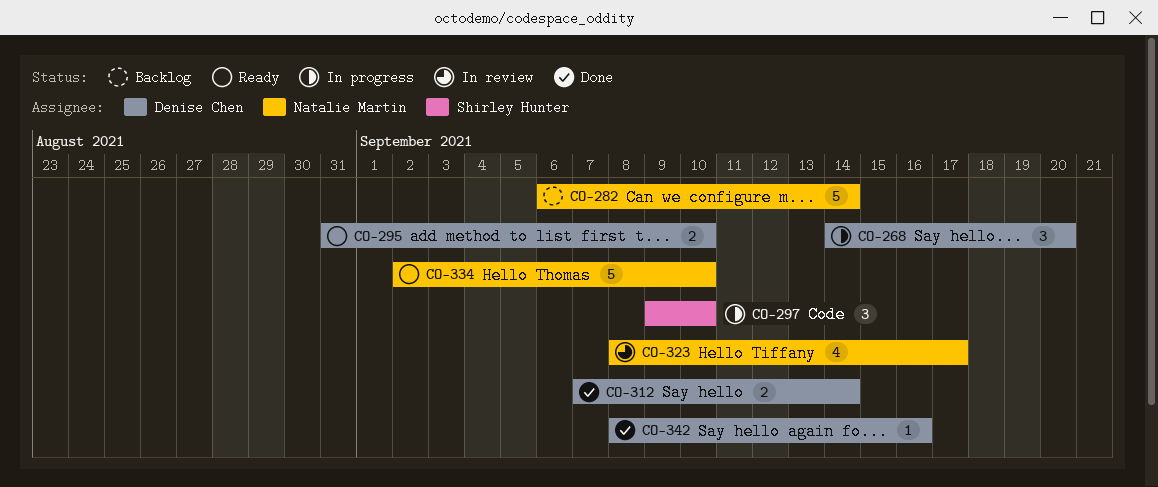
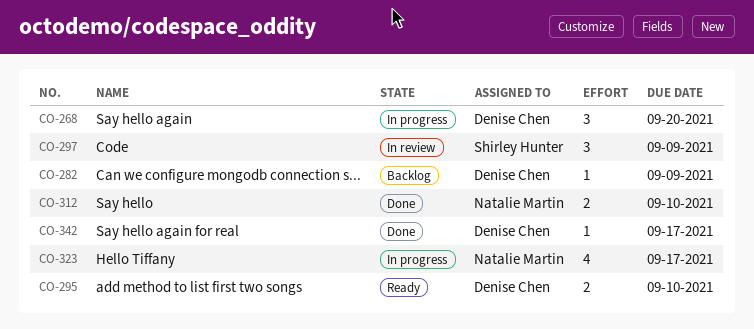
CO-282, owner: Natalie Martin -> Denise Chen
CO-282, estimate: 5 -> 1
CO-282, due: Sep 14 -> Sep 9
CO-297, status: In progress -> In review
CO-297, due: Sep 10 -> Sep 9
CO-312, owner: Denise Chen -> Natalie Martin
CO-312, due: Sep 14 -> Sep 10
CO-323, status: In review -> In progress
CO-334: present -> none
CO-342, due: Sep 16 -> Sep 17

